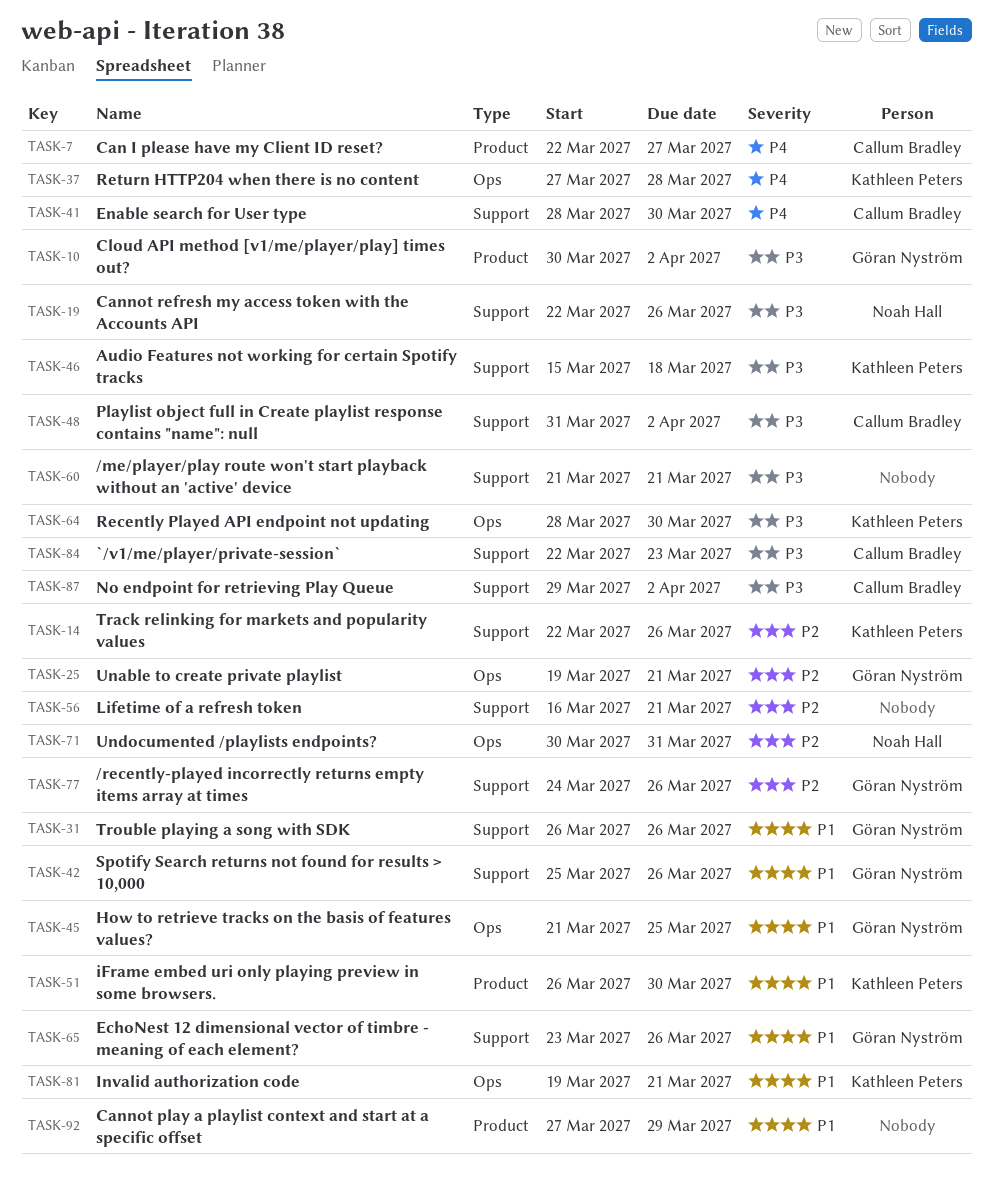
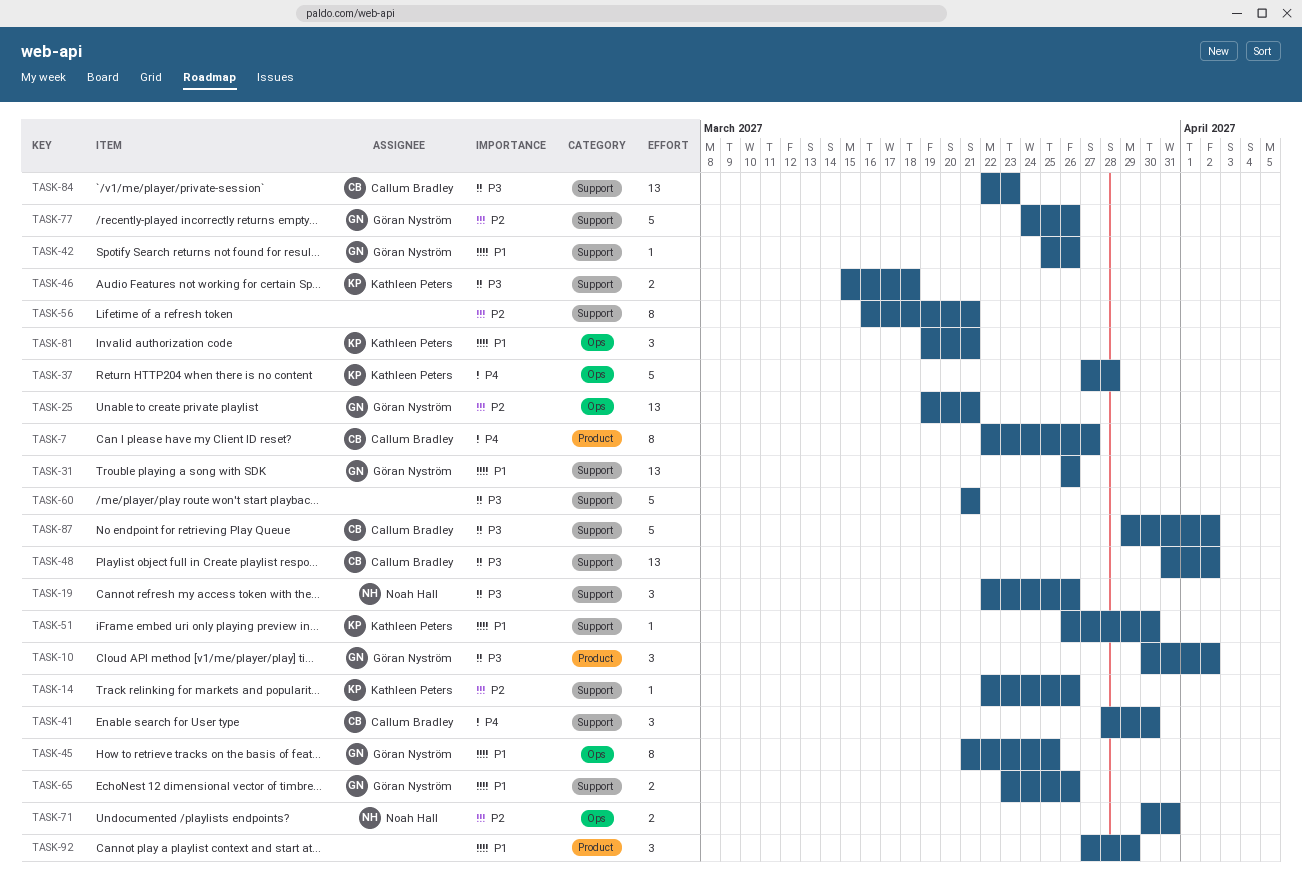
TASK-51, label: Product -> Support
TASK-64: present -> none

